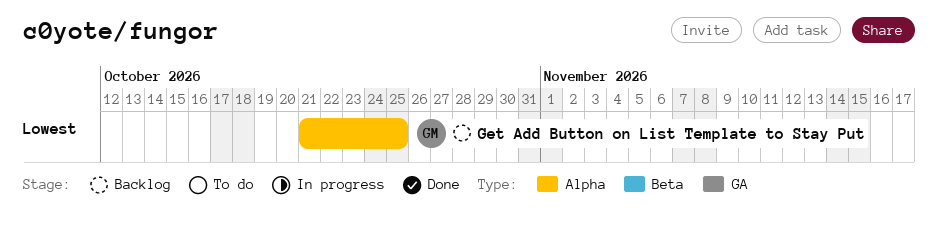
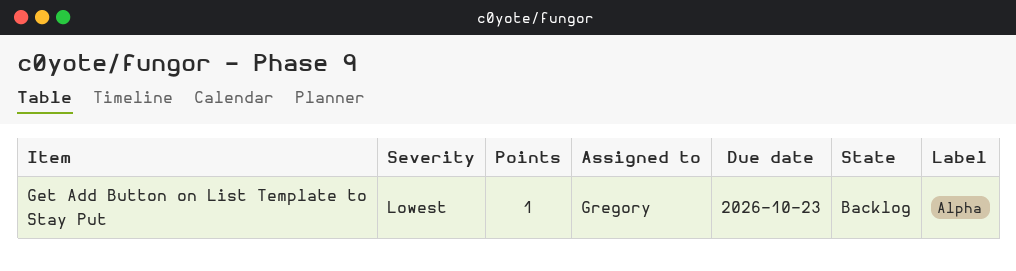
Get Add Button on List Template to Stay Put, due: Oct 25 -> Oct 23

